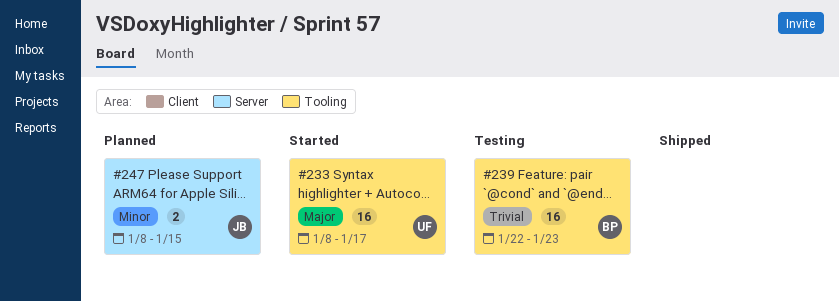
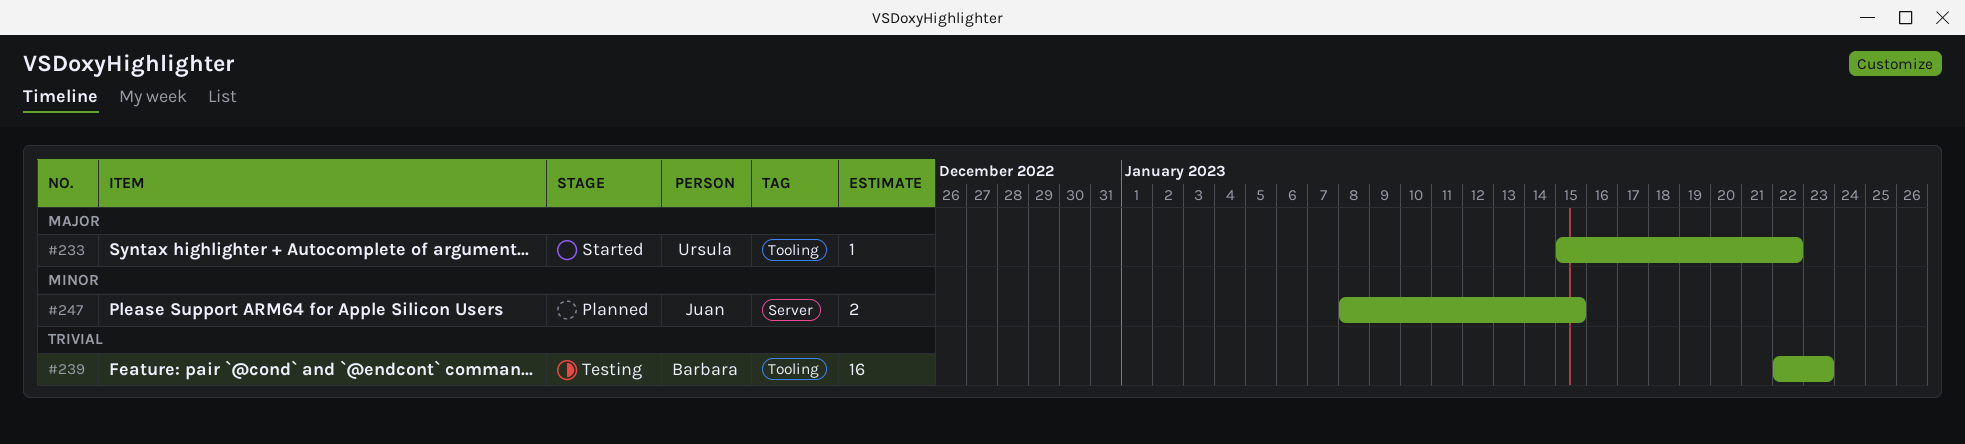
#233, estimate: 16 -> 1
#233, start: Jan 8 -> Jan 15
#233, due: Jan 17 -> Jan 22

